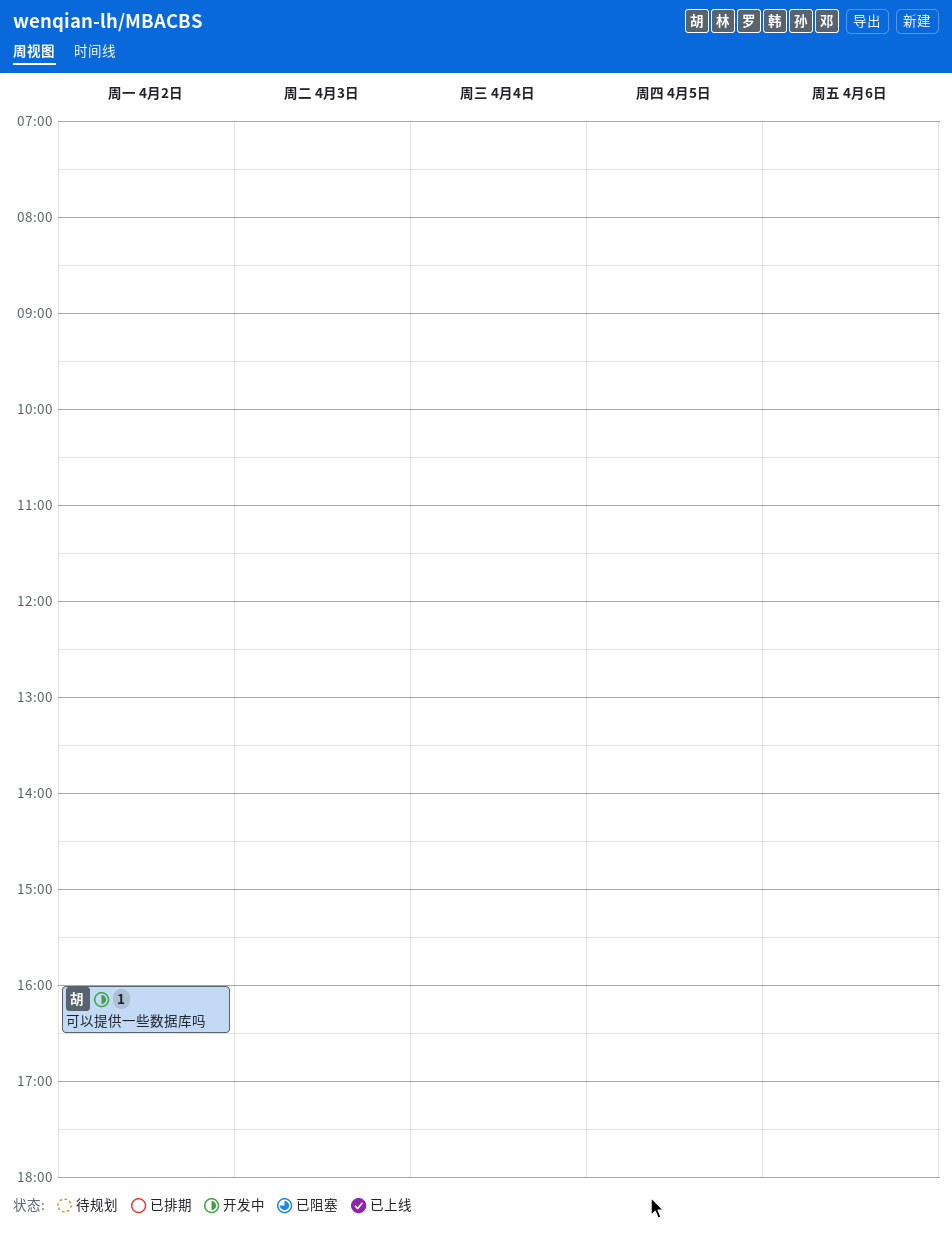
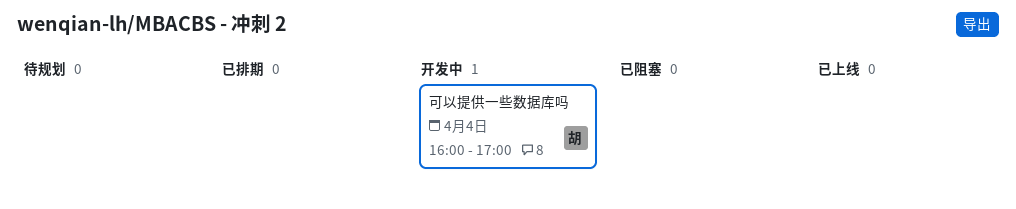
可以提供一些数据库吗, day: Apr 2 -> Apr 4
可以提供一些数据库吗, ends: 16:30 -> 17:00

